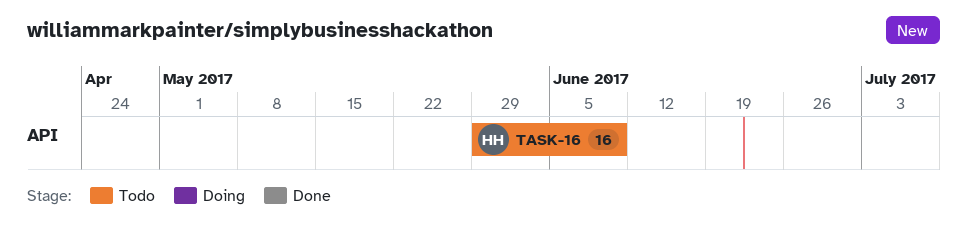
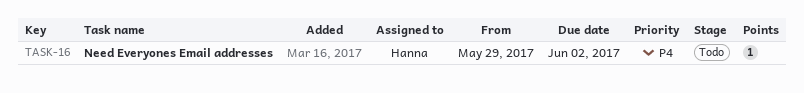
TASK-16, estimate: 16 -> 1
TASK-16, due: Jun 9 -> Jun 2

